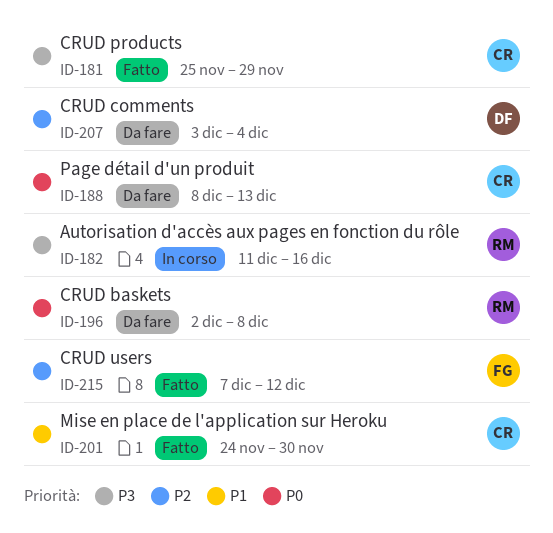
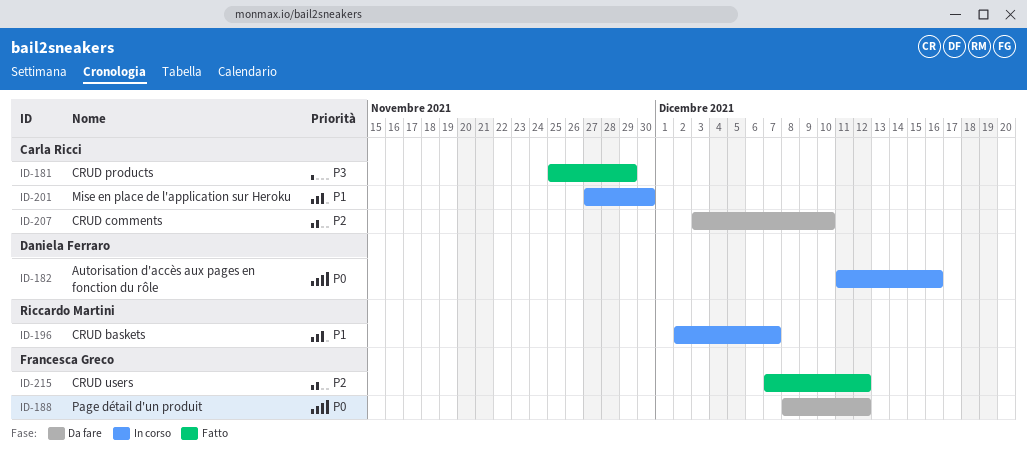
ID-182, owner: Riccardo Martini -> Daniela Ferraro
ID-182, priority: P3 -> P0
ID-188, owner: Carla Ricci -> Francesca Greco
ID-188, due: Dec 13 -> Dec 12
ID-196, status: Da fare -> In corso
ID-196, priority: P0 -> P1
ID-196, due: Dec 8 -> Dec 7
ID-201, status: Fatto -> In corso
ID-201, start: Nov 24 -> Nov 27
ID-207, owner: Daniela Ferraro -> Carla Ricci
ID-207, due: Dec 4 -> Dec 10

